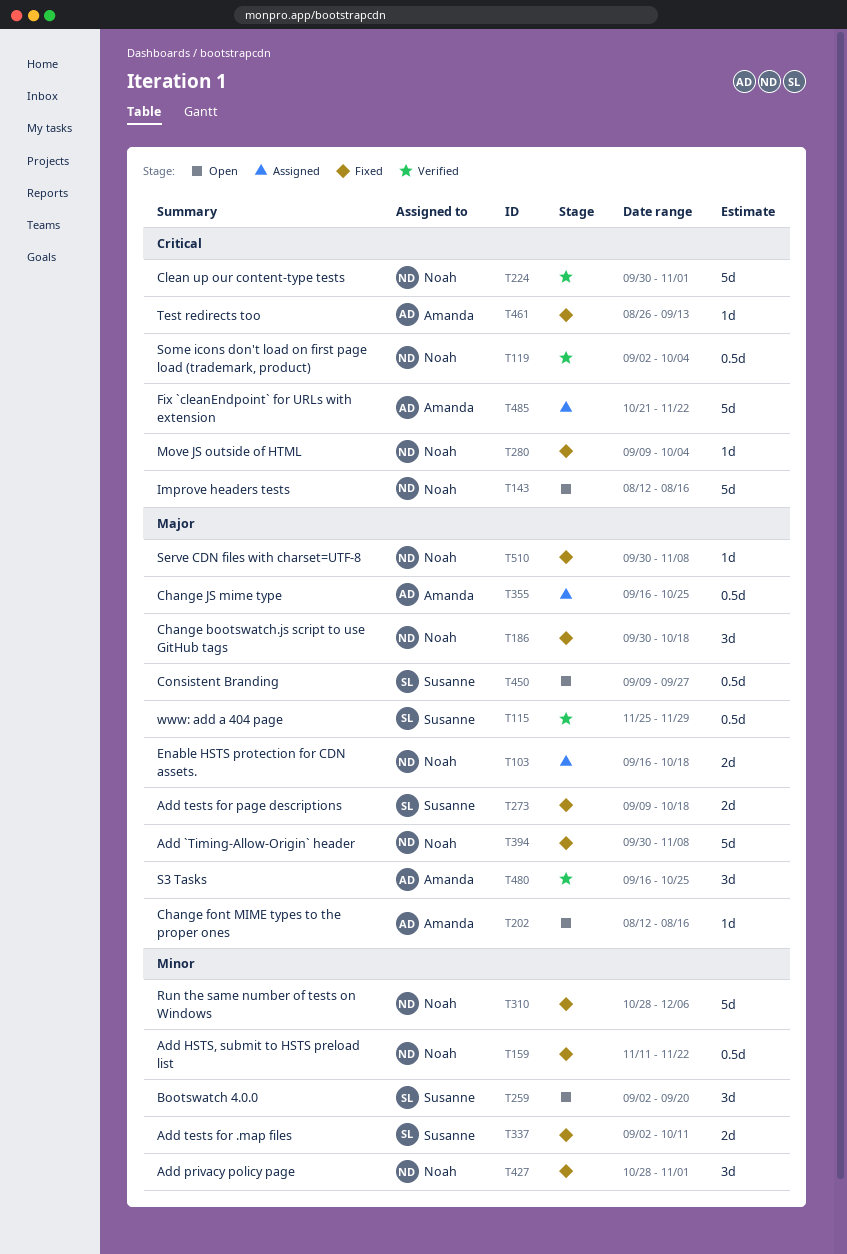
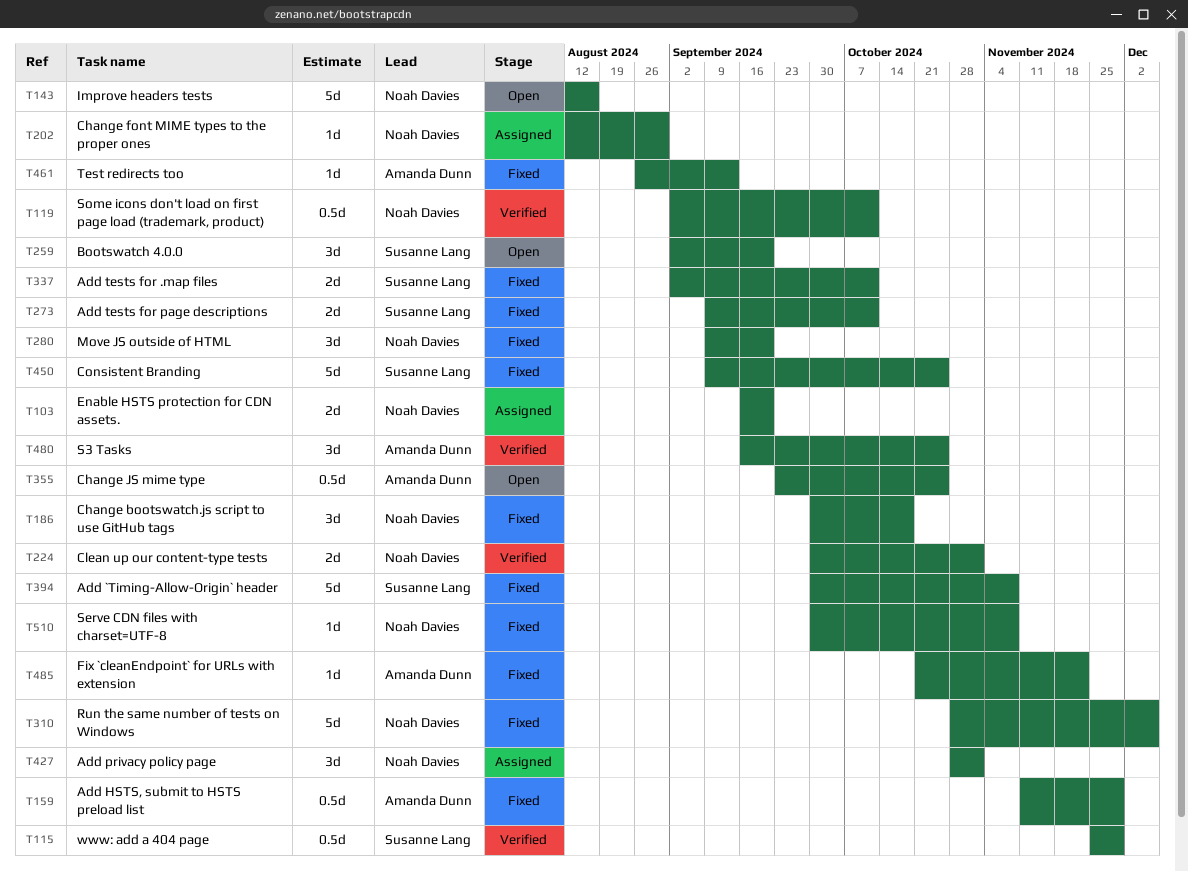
T103, due: Oct 18 -> Sep 20
T119, due: Oct 4 -> Oct 11
T159, owner: Noah Davies -> Amanda Dunn
T159, due: Nov 22 -> Nov 29
T202, status: Open -> Assigned
T202, owner: Amanda Dunn -> Noah Davies
T202, due: Aug 16 -> Aug 30
T224, estimate: 5d -> 2d
T273, due: Oct 18 -> Oct 11
T280, estimate: 1d -> 3d
T280, due: Oct 4 -> Sep 20
T355, status: Assigned -> Open
T355, start: Sep 16 -> Sep 23
T394, owner: Noah Davies -> Susanne Lang
T427, status: Fixed -> Assigned
T450, status: Open -> Fixed
T450, estimate: 0.5d -> 5d
T450, due: Sep 27 -> Oct 25
T485, status: Assigned -> Fixed
T485, estimate: 5d -> 1d

